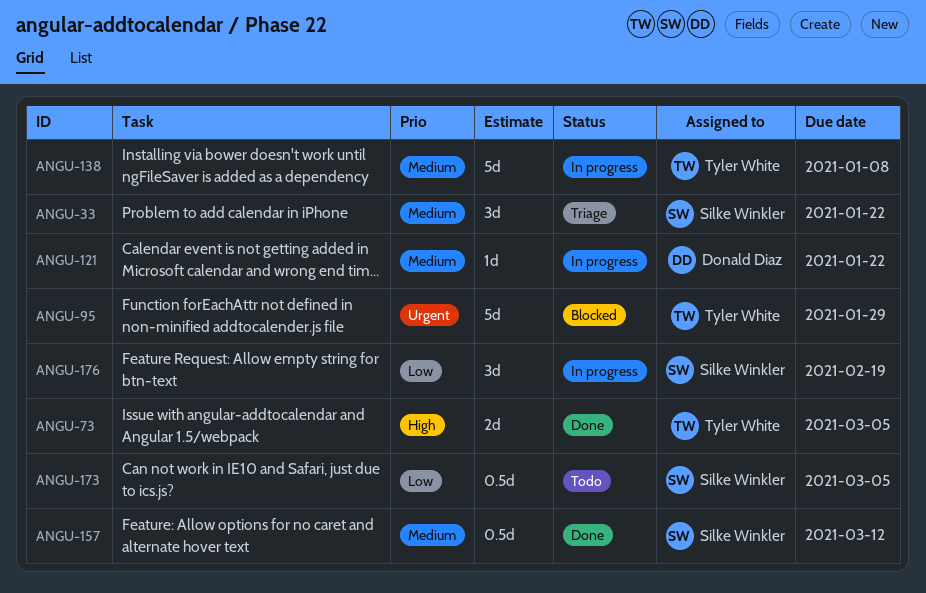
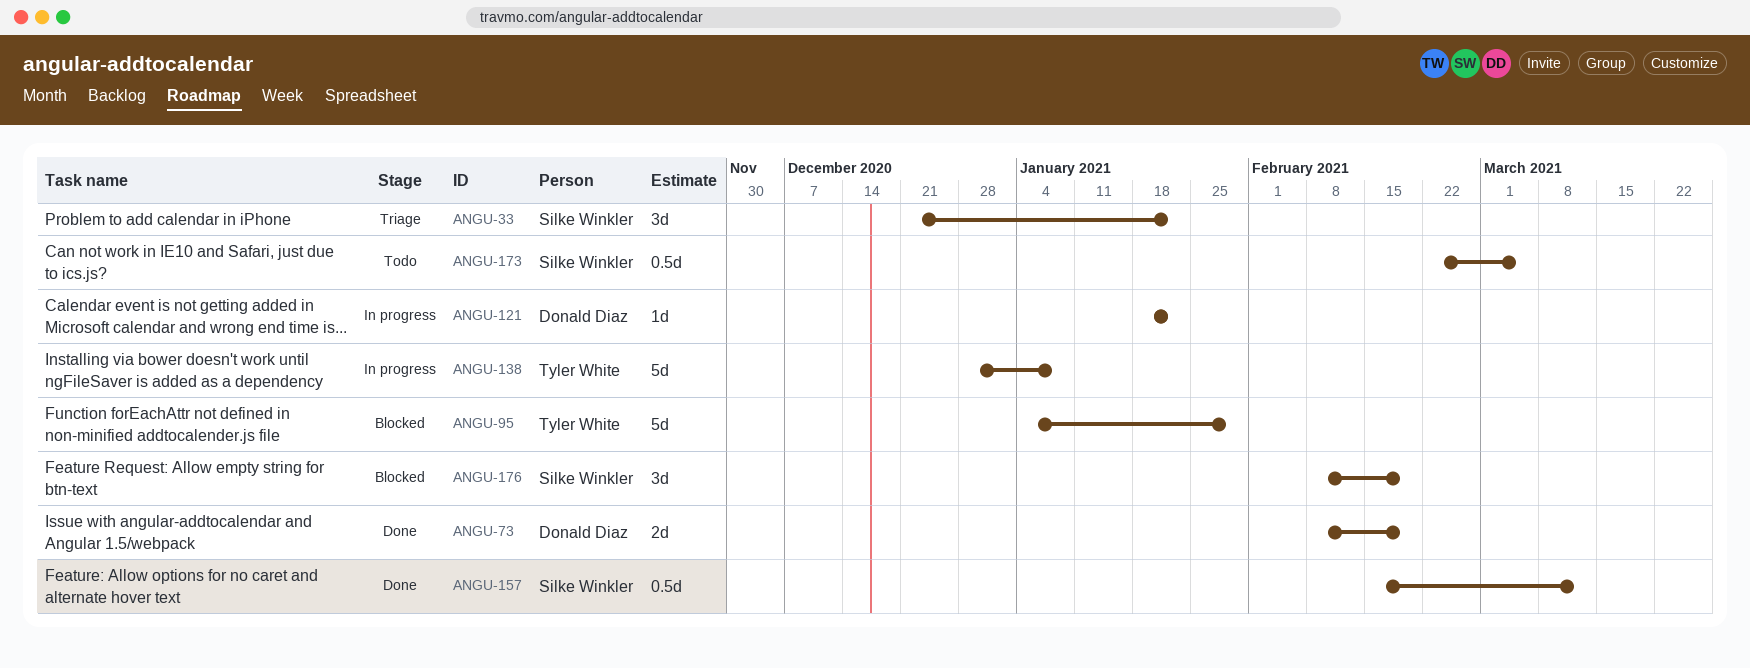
ANGU-73, owner: Tyler White -> Donald Diaz
ANGU-73, due: Mar 5 -> Feb 19
ANGU-176, status: In progress -> Blocked

